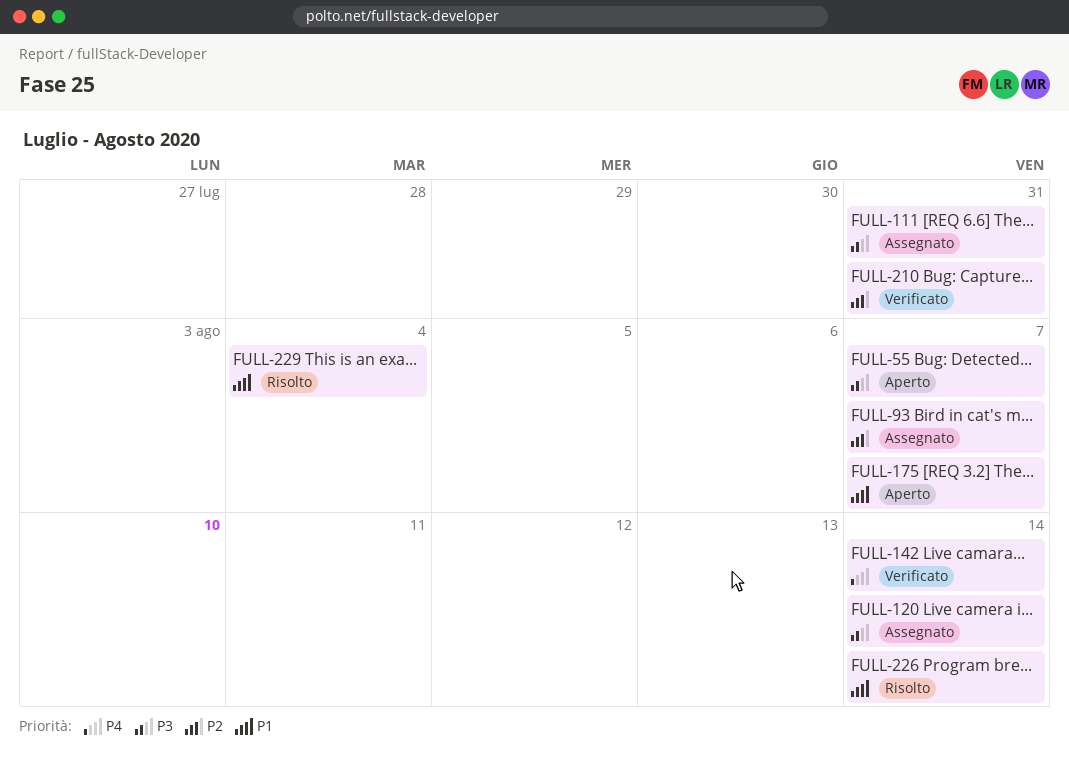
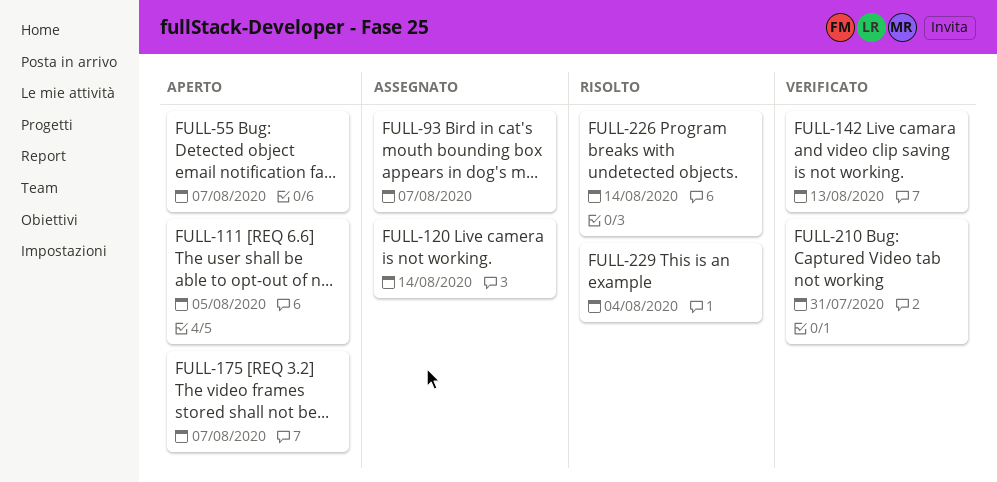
FULL-111, status: Assegnato -> Aperto
FULL-111, due: Jul 31 -> Aug 5
FULL-142, due: Aug 14 -> Aug 13

